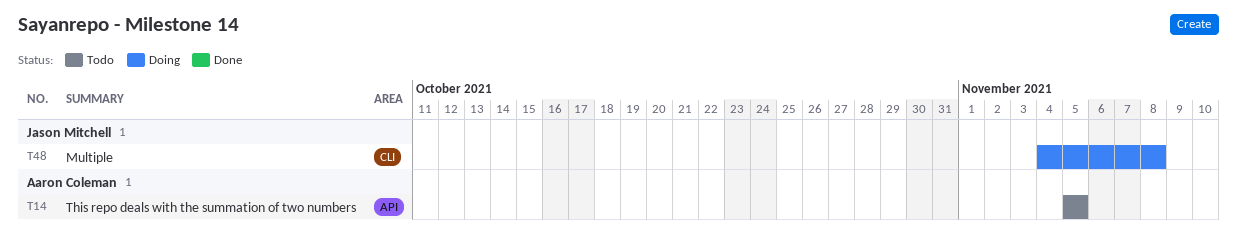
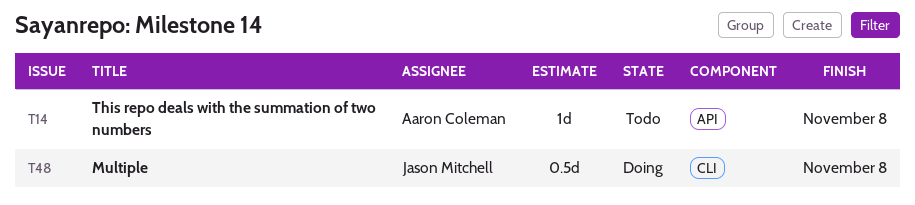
T14, due: Nov 5 -> Nov 8

